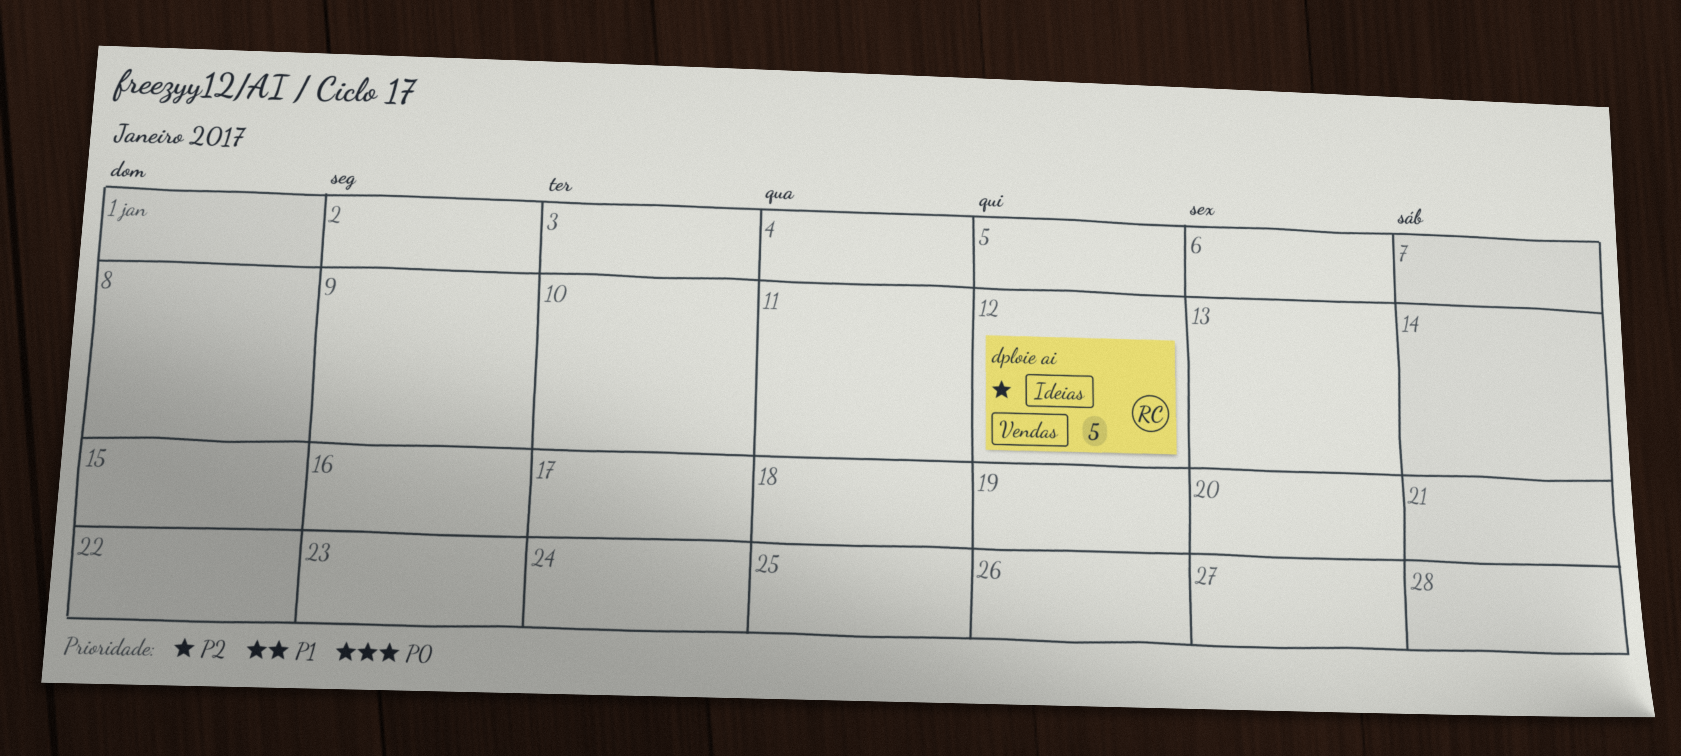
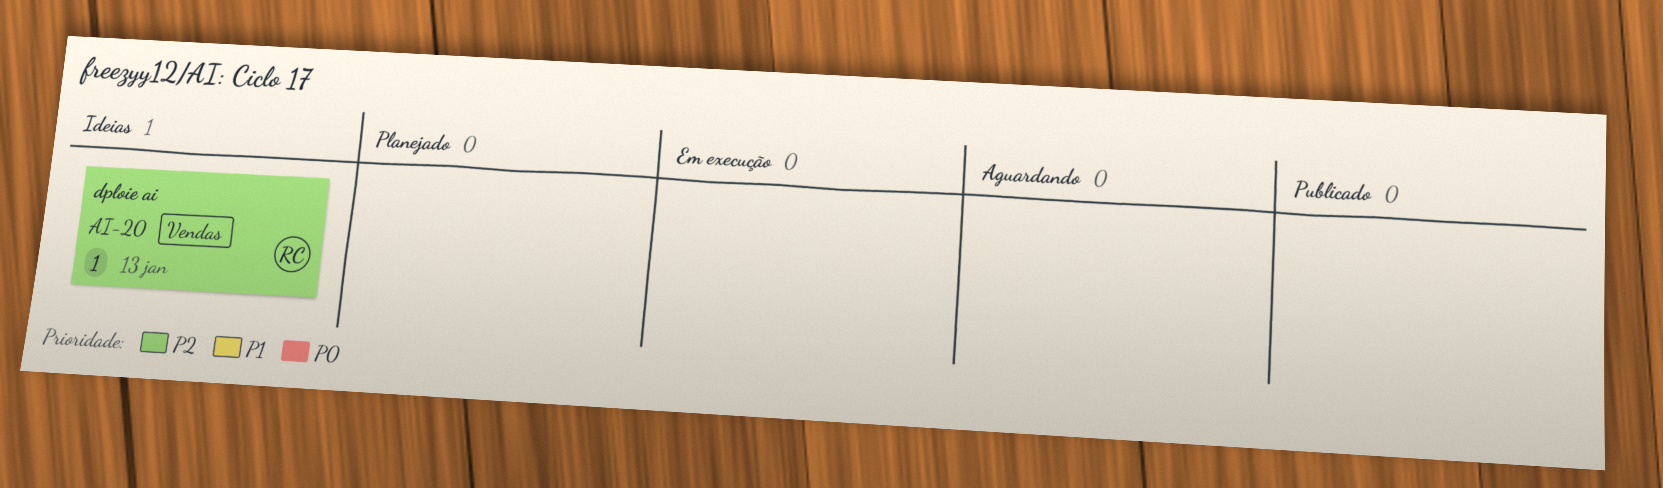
dploie ai, estimate: 5 -> 1
dploie ai, due: Jan 12 -> Jan 13

